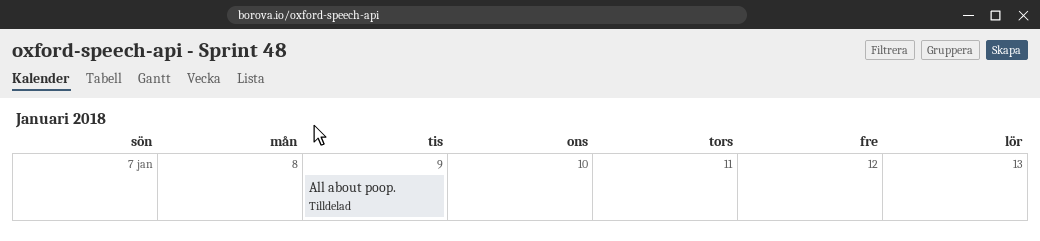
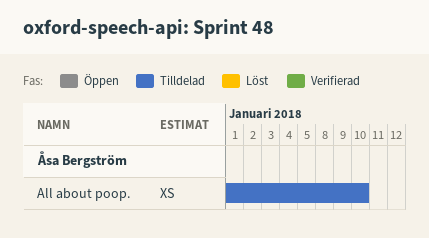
All about poop., due: Jan 9 -> Jan 10

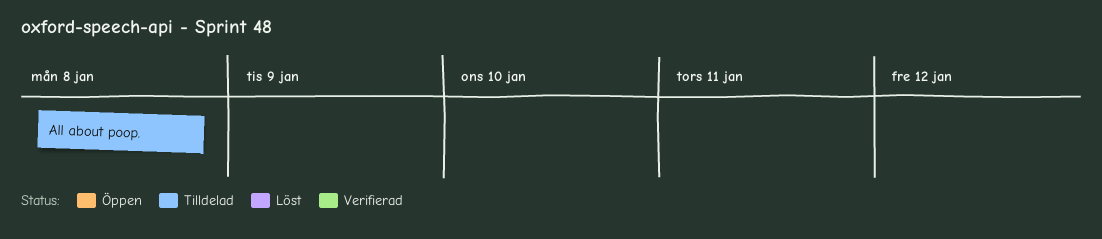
All about poop., due: Jan 10 -> Jan 8

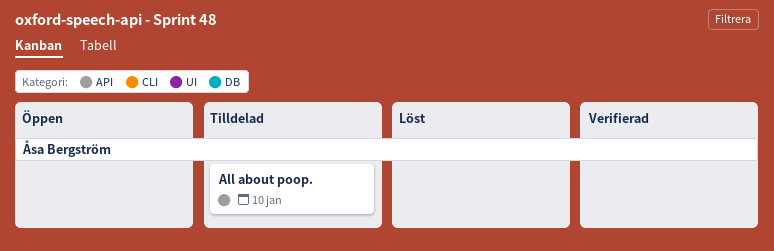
All about poop., due: Jan 8 -> Jan 10

